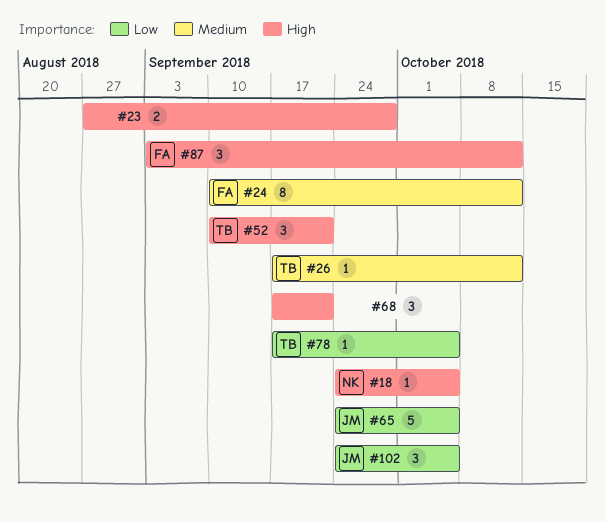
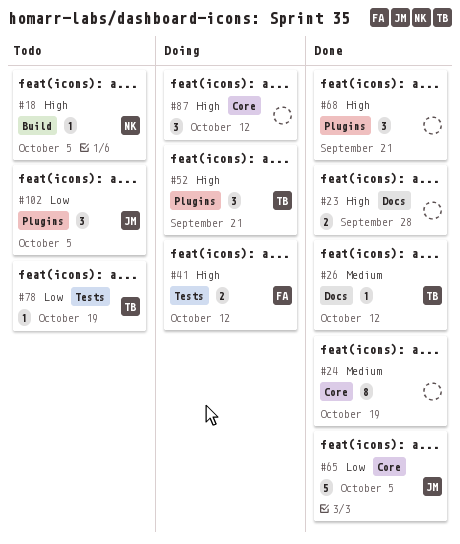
#24, owner: FA -> none
#24, due: Oct 12 -> Oct 19
#41: none -> present
#78, due: Oct 5 -> Oct 19
#87, owner: FA -> none

